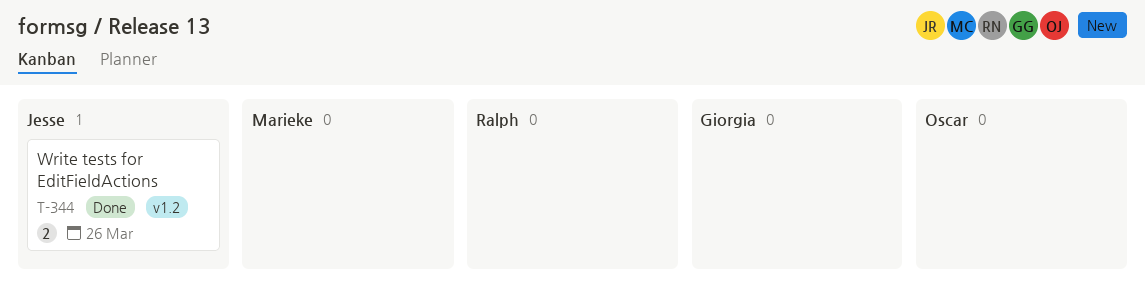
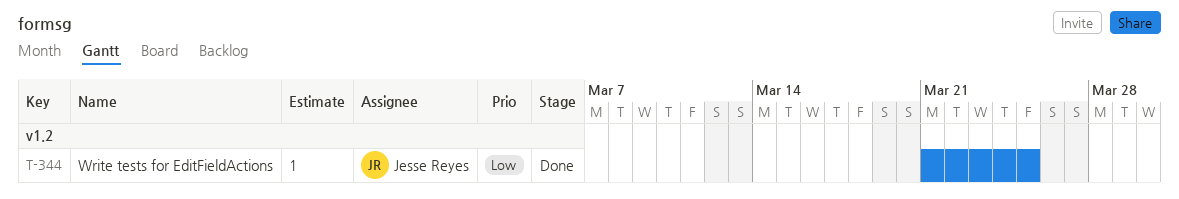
T-344, estimate: 2 -> 1
T-344, due: Mar 26 -> Mar 25

